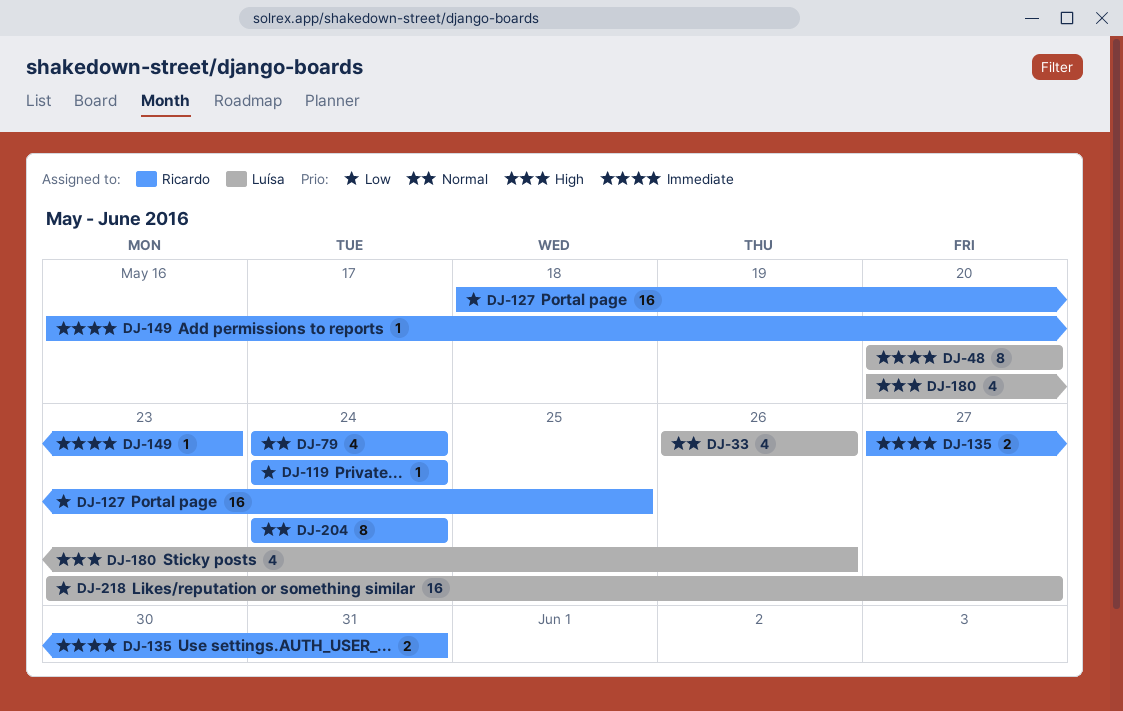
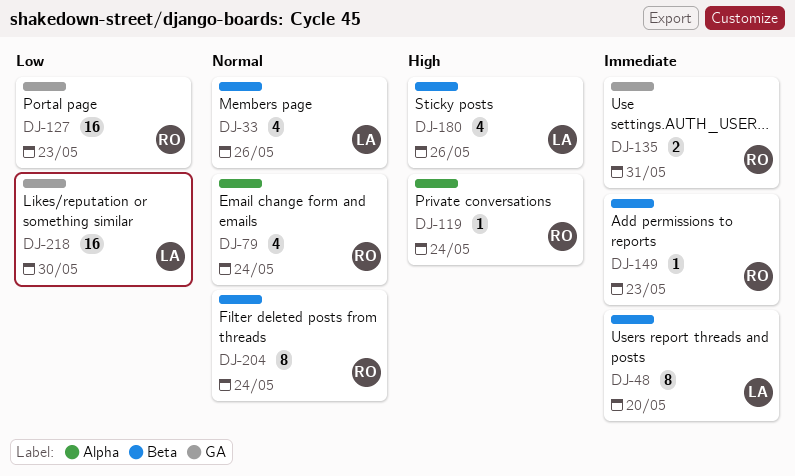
DJ-119, priority: Low -> High
DJ-127, due: May 25 -> May 23
DJ-218, due: May 27 -> May 30

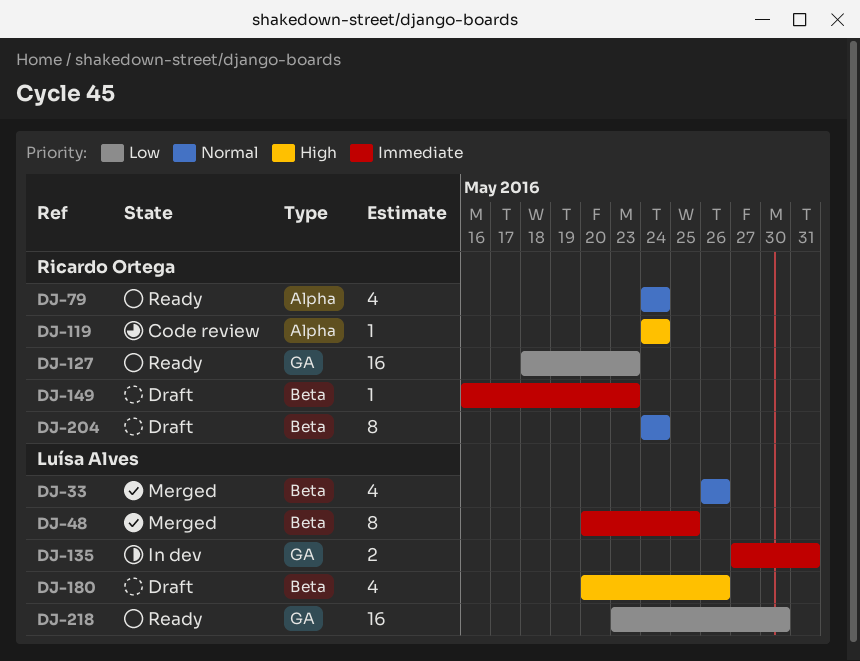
DJ-48, due: May 20 -> May 25
DJ-135, owner: Ricardo Ortega -> Luísa Alves

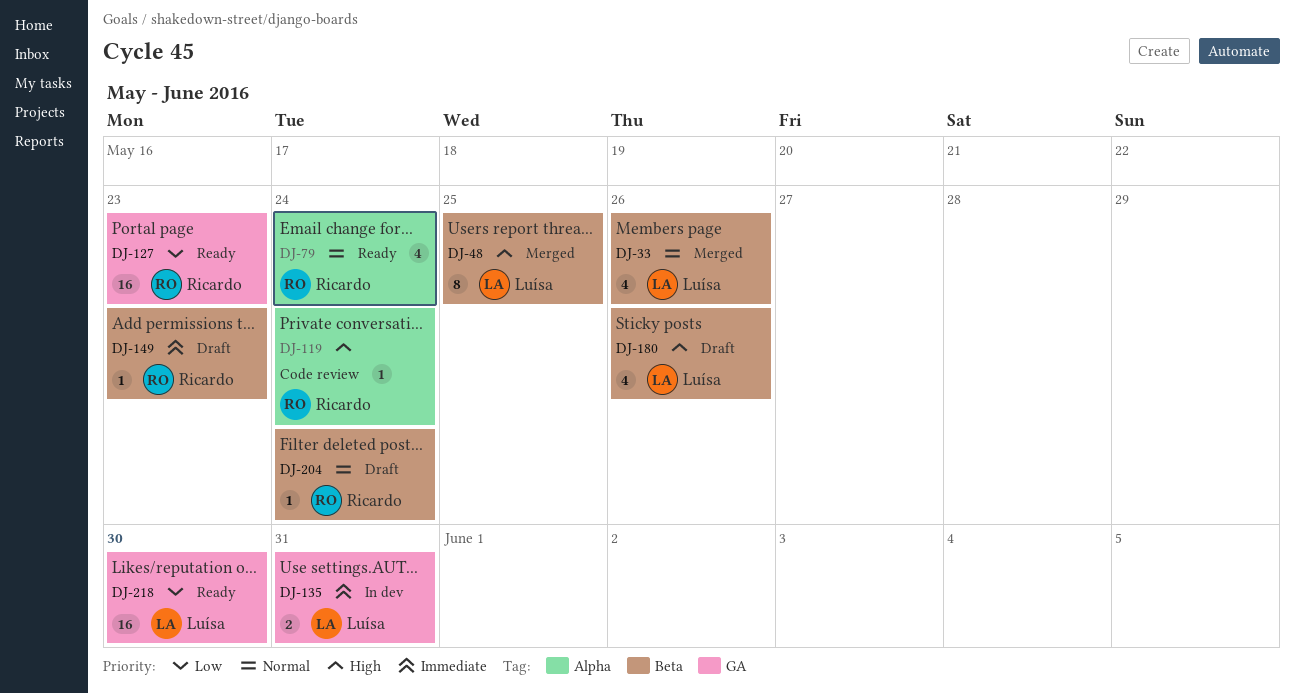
DJ-48, priority: Immediate -> High
DJ-204, estimate: 8 -> 1

